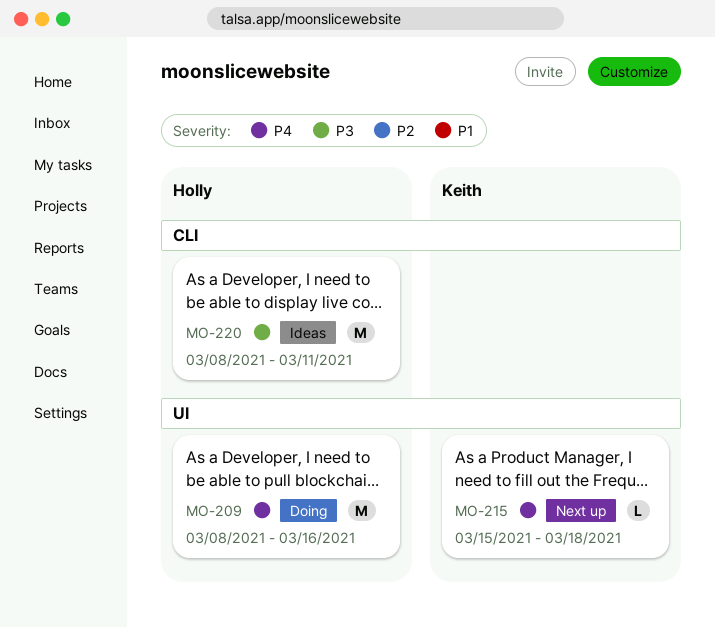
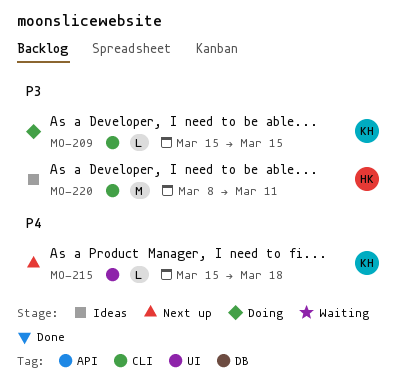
MO-209, owner: Holly -> Keith
MO-209, priority: P4 -> P3
MO-209, label: UI -> CLI
MO-209, estimate: M -> L
MO-209, start: Mar 8 -> Mar 15
MO-209, due: Mar 16 -> Mar 15

